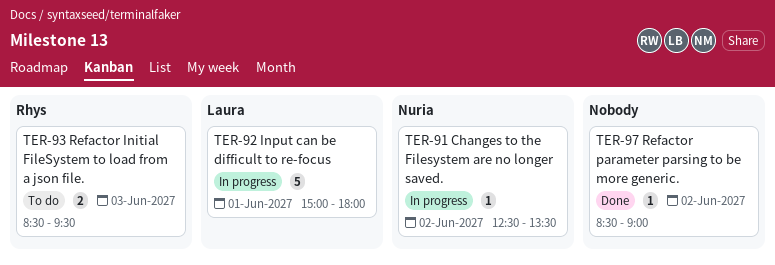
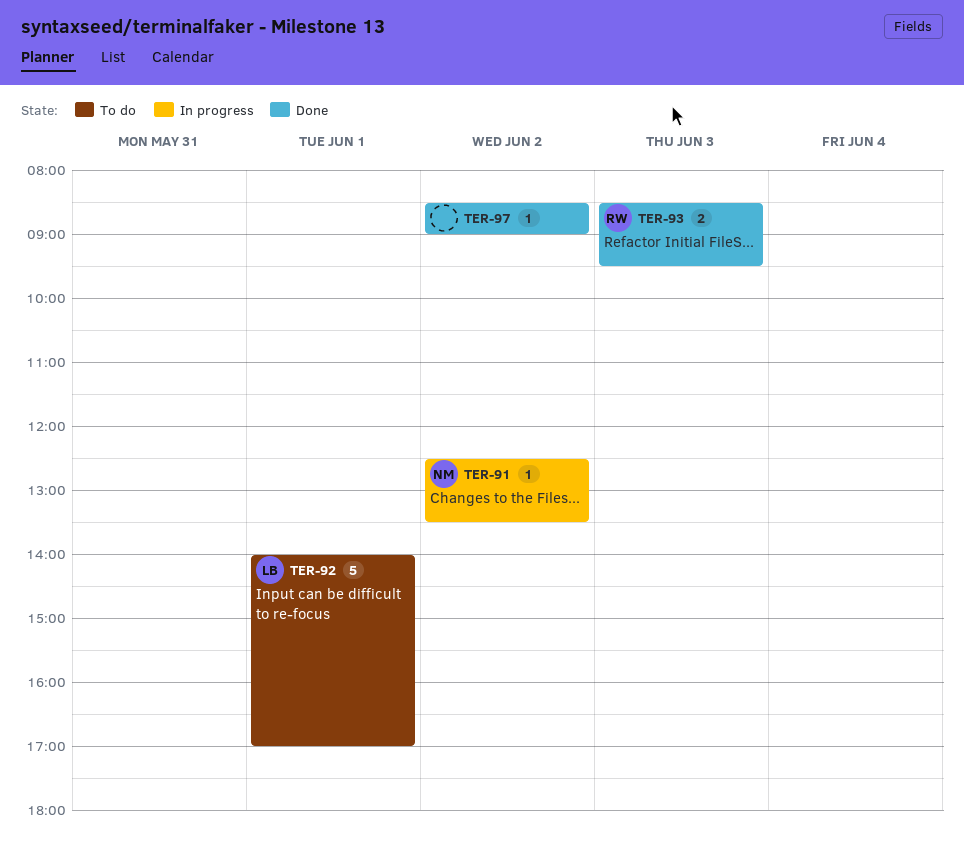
TER-92, status: In progress -> To do
TER-92, begins: 15:00 -> 14:00
TER-92, ends: 18:00 -> 17:00
TER-93, status: To do -> Done

